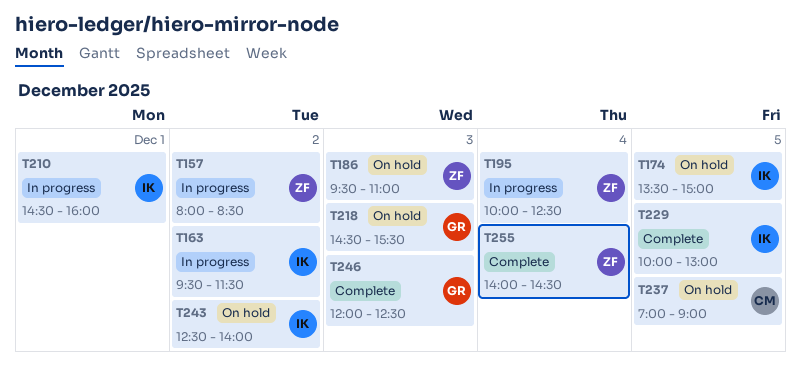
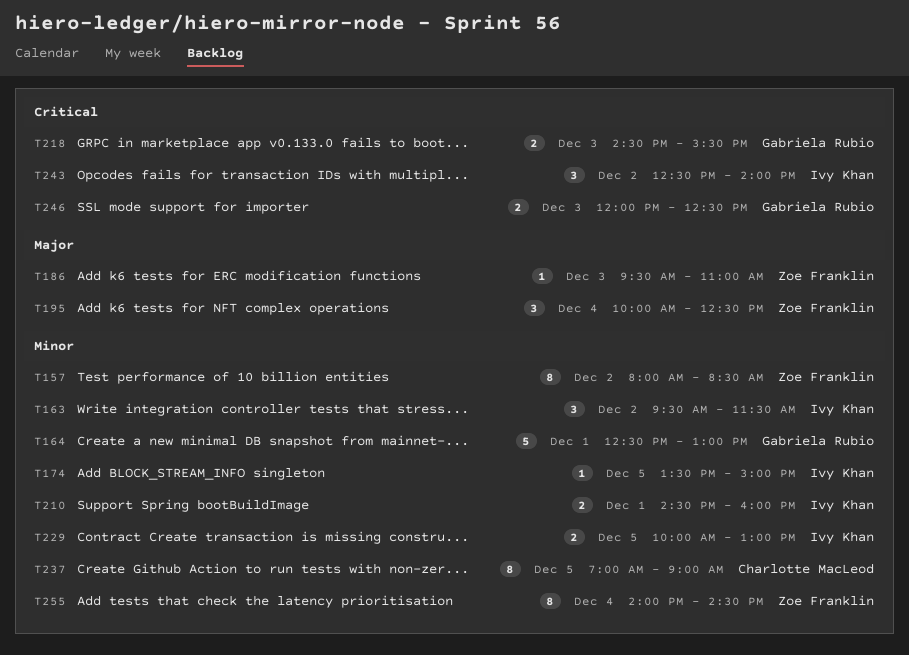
T164: none -> present

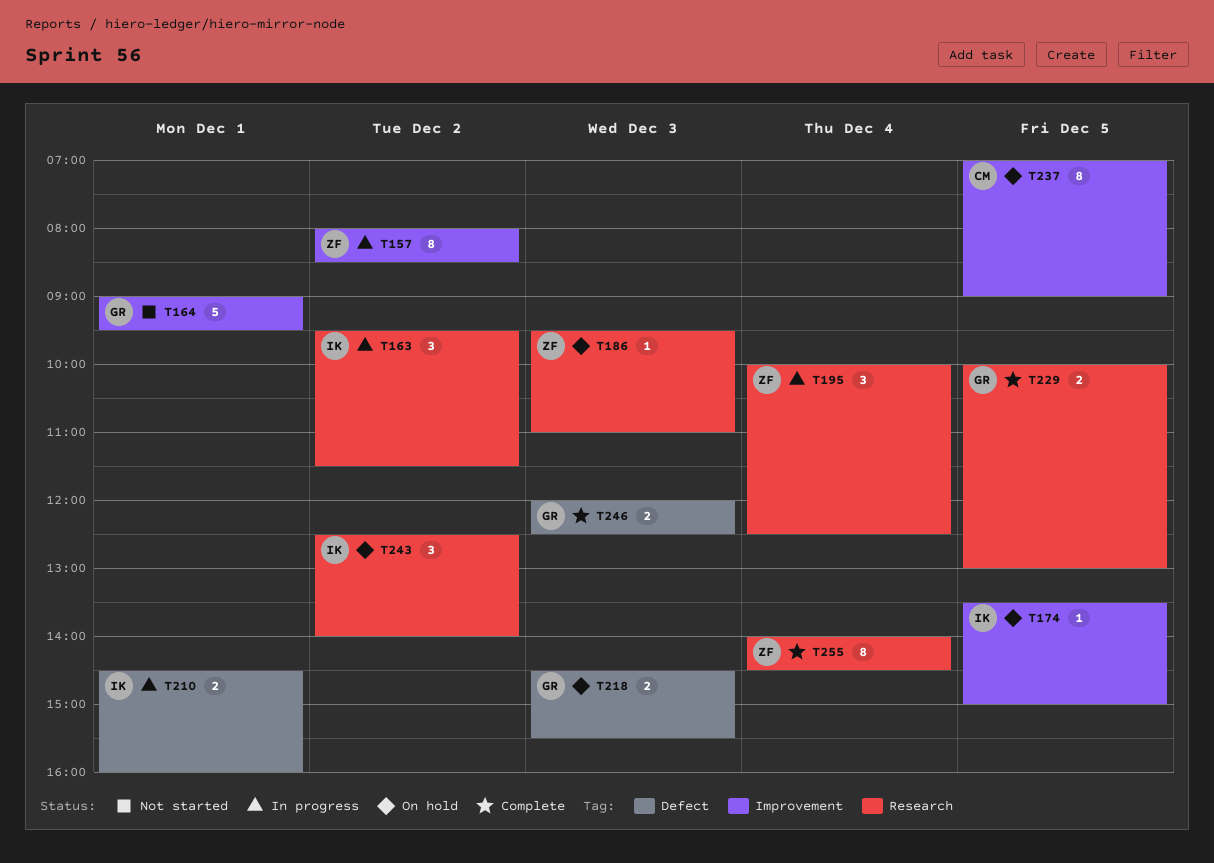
T164, begins: 12:30 -> 09:00
T164, ends: 13:00 -> 09:30
T229, owner: Ivy Khan -> Gabriela Rubio

